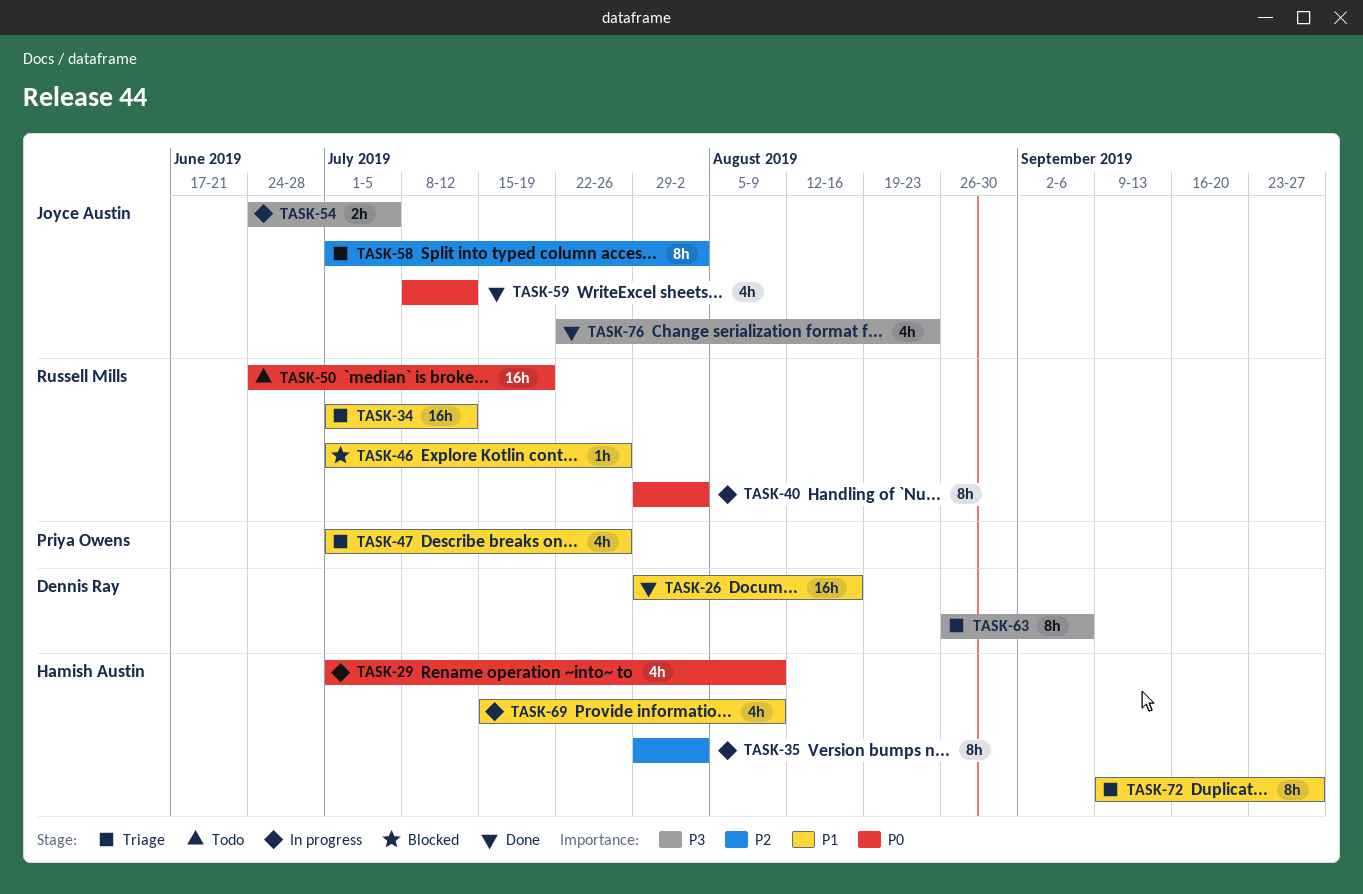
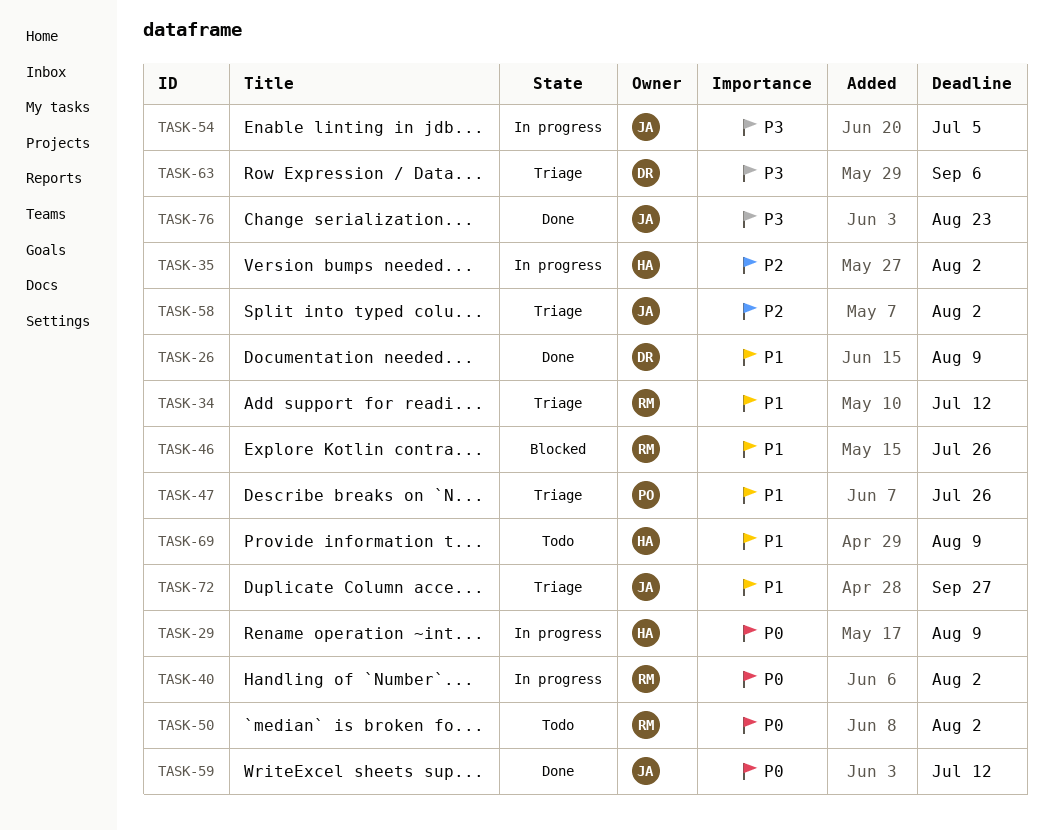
TASK-26, due: Aug 16 -> Aug 9
TASK-50, due: Jul 19 -> Aug 2
TASK-69, status: In progress -> Todo
TASK-72, owner: Hamish Austin -> Joyce Austin

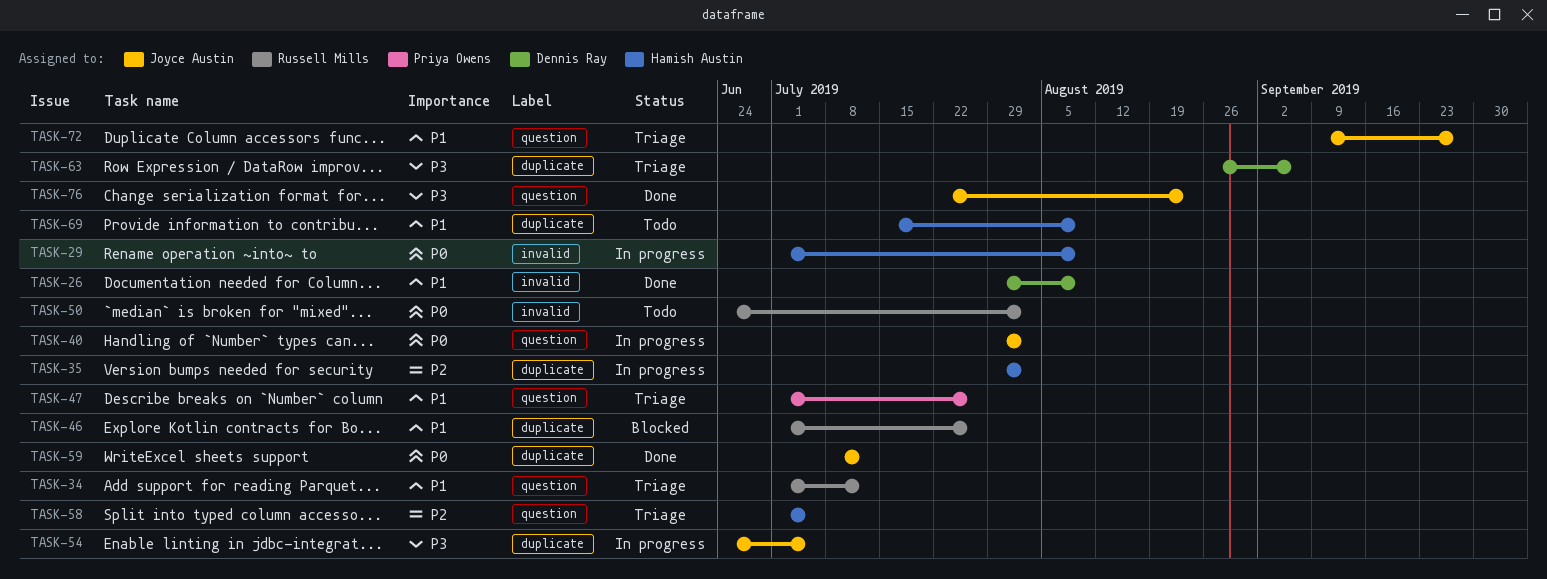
TASK-40, owner: Russell Mills -> Joyce Austin
TASK-58, owner: Joyce Austin -> Hamish Austin
TASK-58, due: Aug 2 -> Jul 5

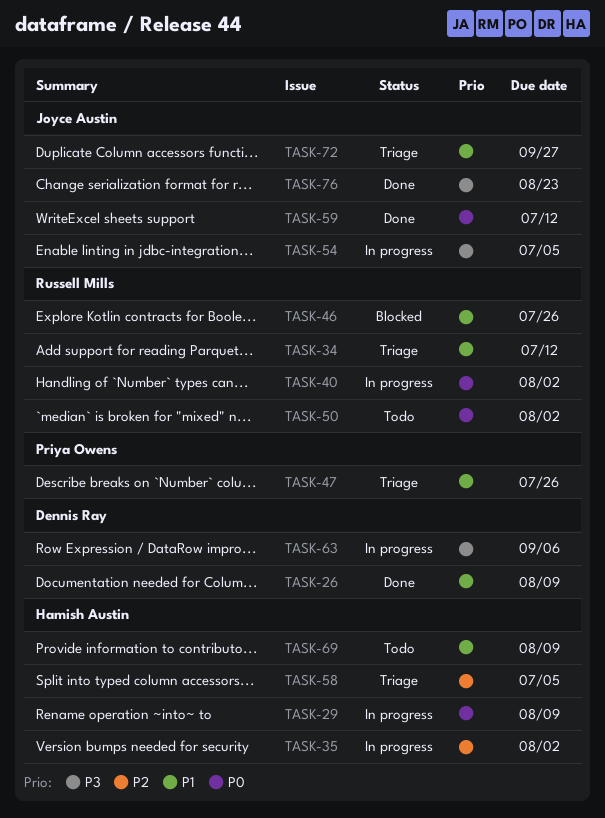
TASK-40, owner: Joyce Austin -> Russell Mills
TASK-63, status: Triage -> In progress

